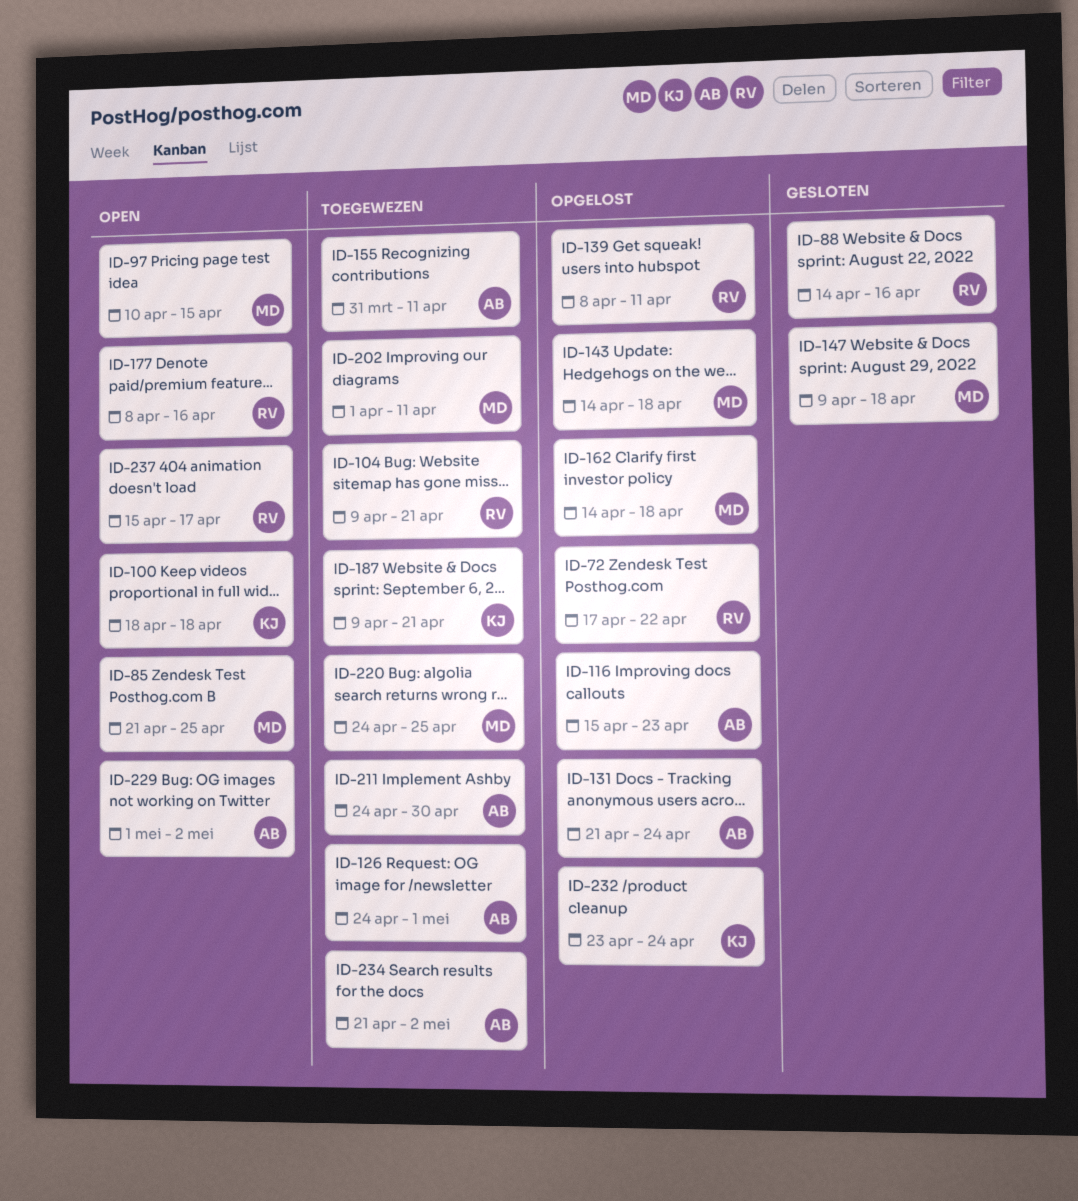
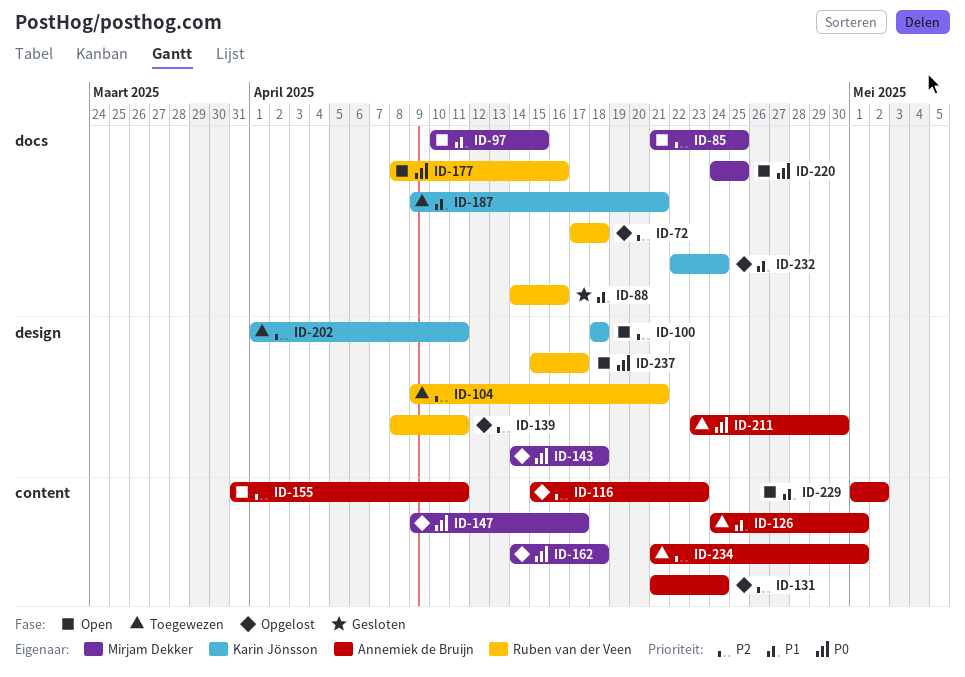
ID-72, due: Apr 22 -> Apr 18
ID-147, status: Gesloten -> Opgelost
ID-147, due: Apr 18 -> Apr 17
ID-155, status: Toegewezen -> Open
ID-202, owner: Mirjam Dekker -> Karin Jönsson
ID-211, start: Apr 24 -> Apr 23
ID-220, status: Toegewezen -> Open
ID-232, start: Apr 23 -> Apr 22
ID-234, due: May 2 -> May 1

